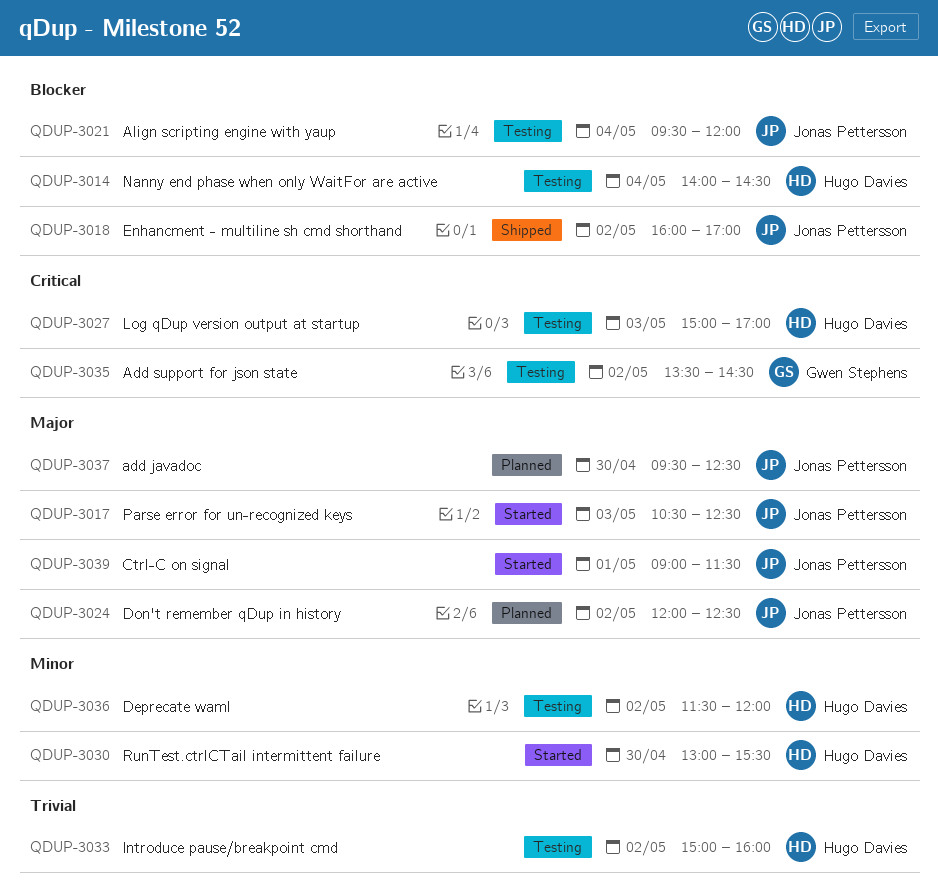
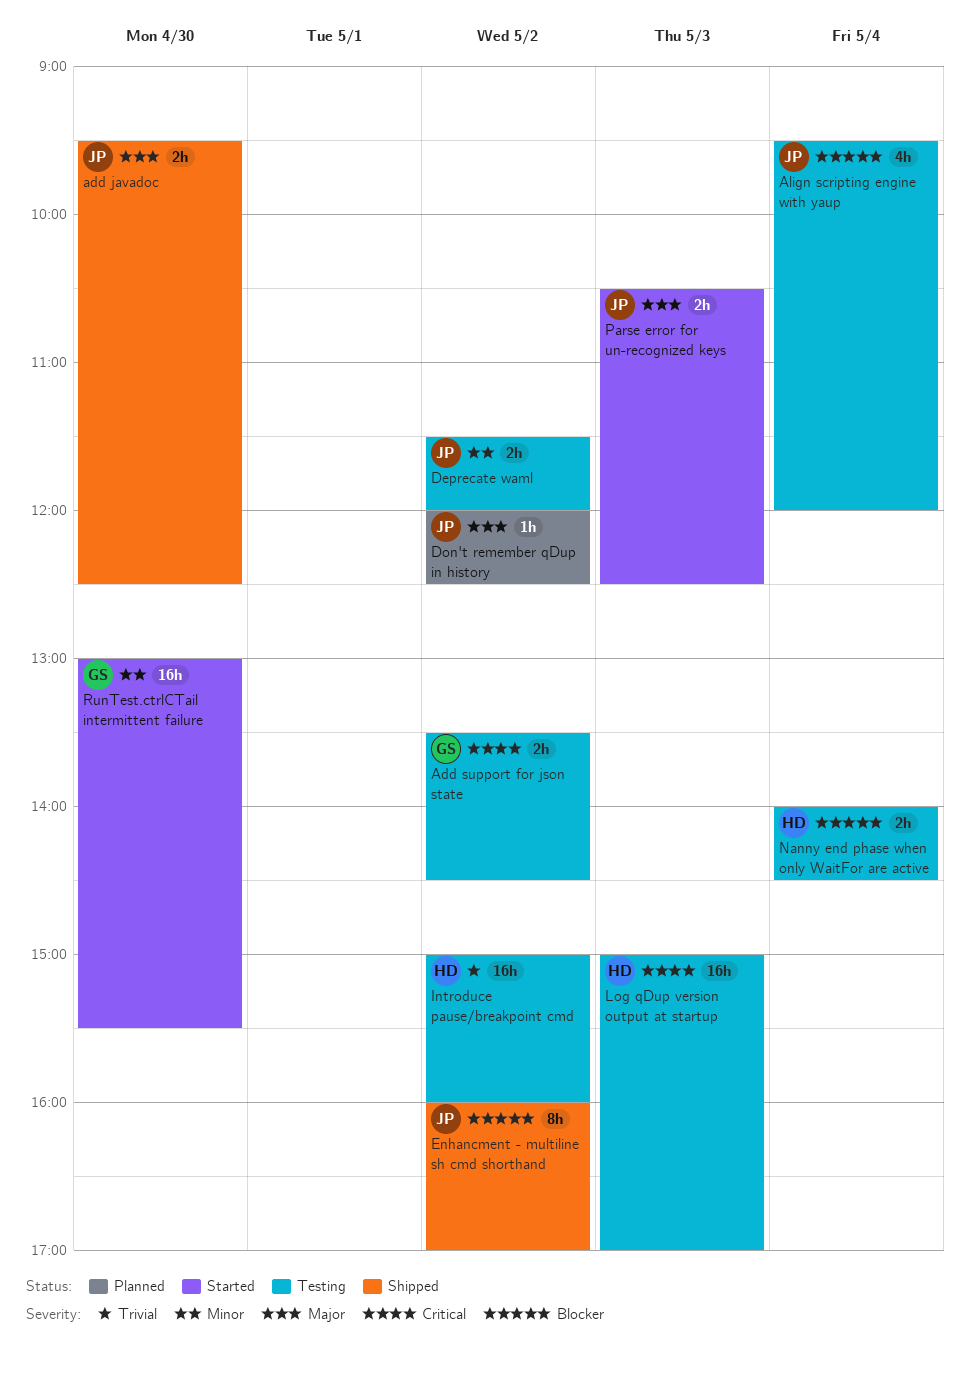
add javadoc, status: Planned -> Shipped
Ctrl-C on signal: present -> none
Deprecate waml, owner: Hugo Davies -> Jonas Pettersson
RunTest.ctrlCTail intermittent failure, owner: Hugo Davies -> Gwen Stephens

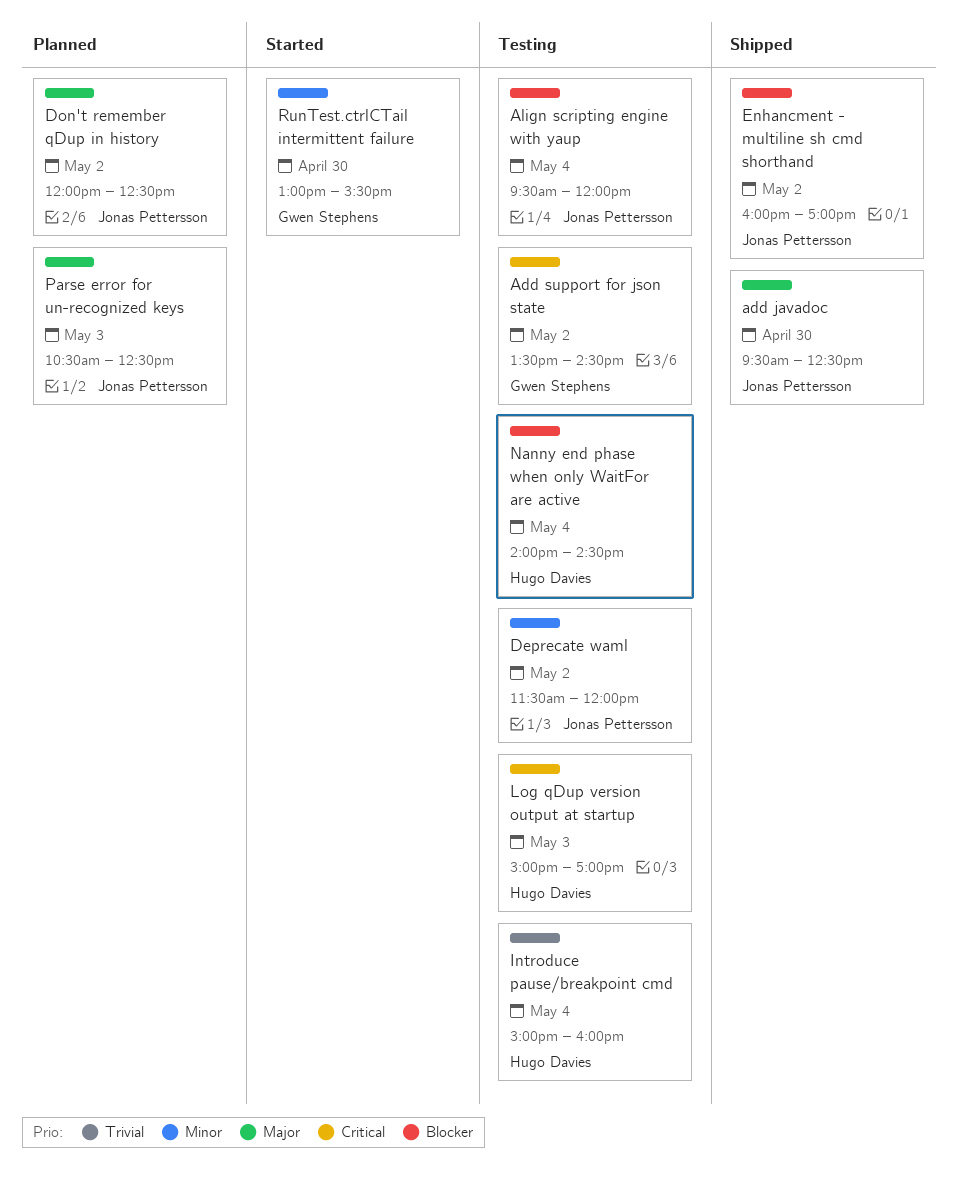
Introduce pause/breakpoint cmd, day: May 2 -> May 4
Parse error for un-recognized keys, status: Started -> Planned

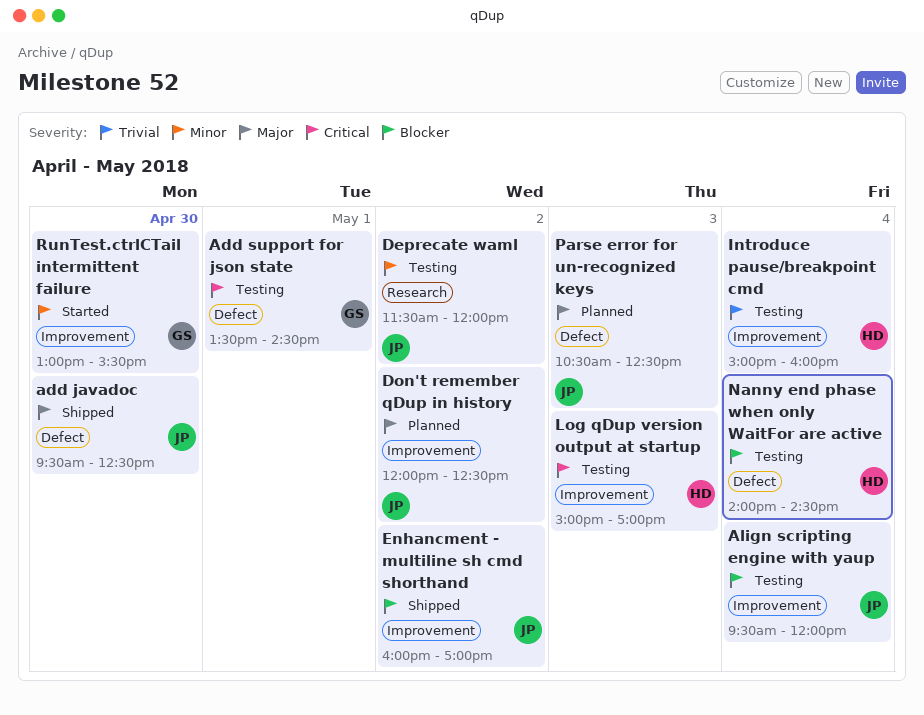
Add support for json state, day: May 2 -> May 1

